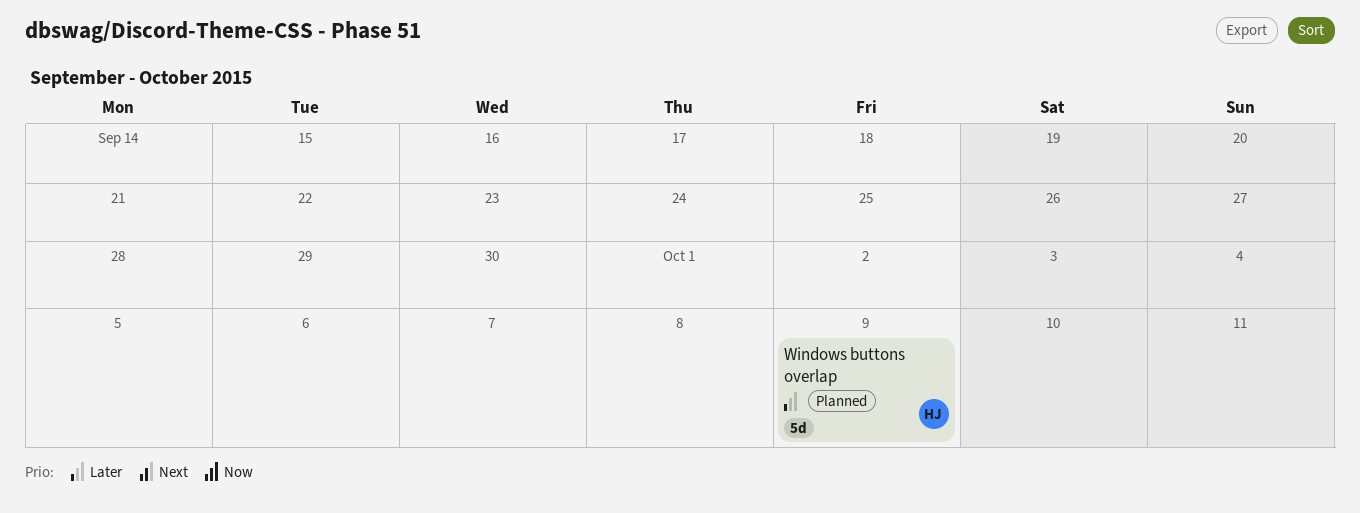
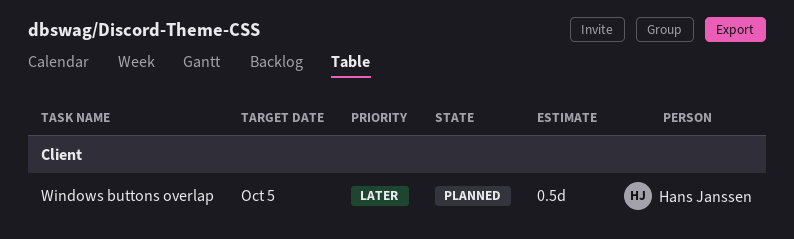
Windows buttons overlap, estimate: 5d -> 0.5d
Windows buttons overlap, due: Oct 9 -> Oct 5

